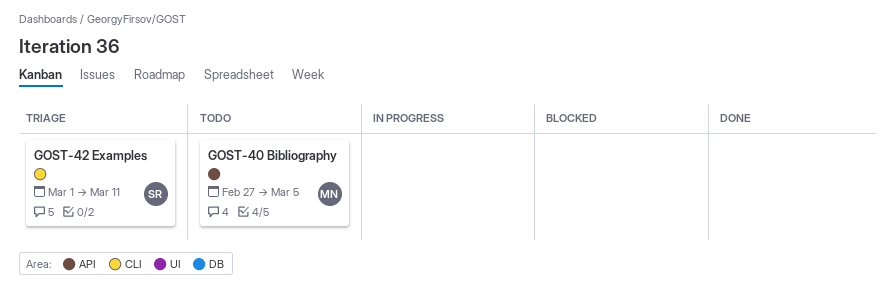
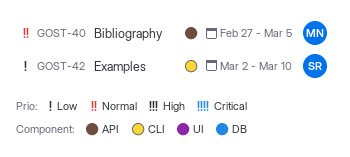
GOST-42, start: Mar 1 -> Mar 2
GOST-42, due: Mar 11 -> Mar 10

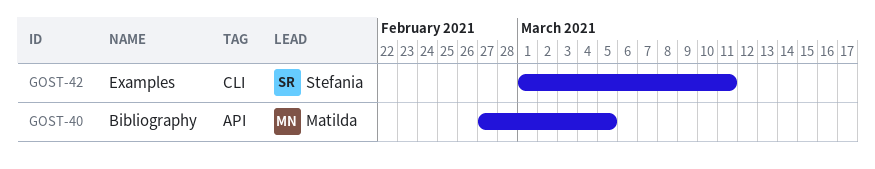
GOST-42, start: Mar 2 -> Mar 1
GOST-42, due: Mar 10 -> Mar 11

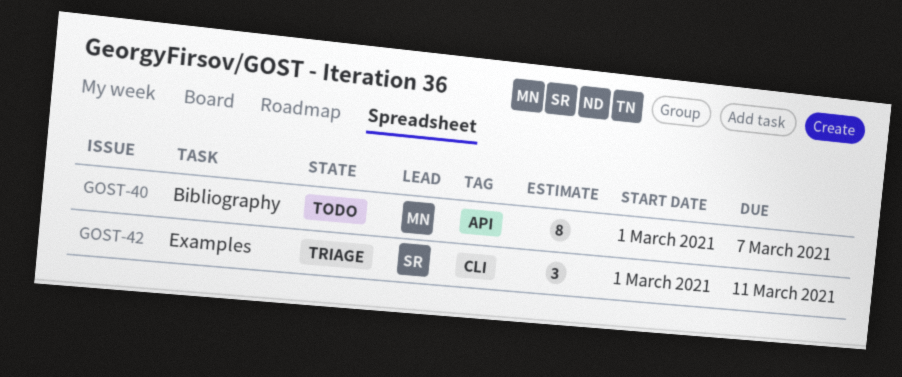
GOST-40, start: Feb 27 -> Mar 1
GOST-40, due: Mar 5 -> Mar 7

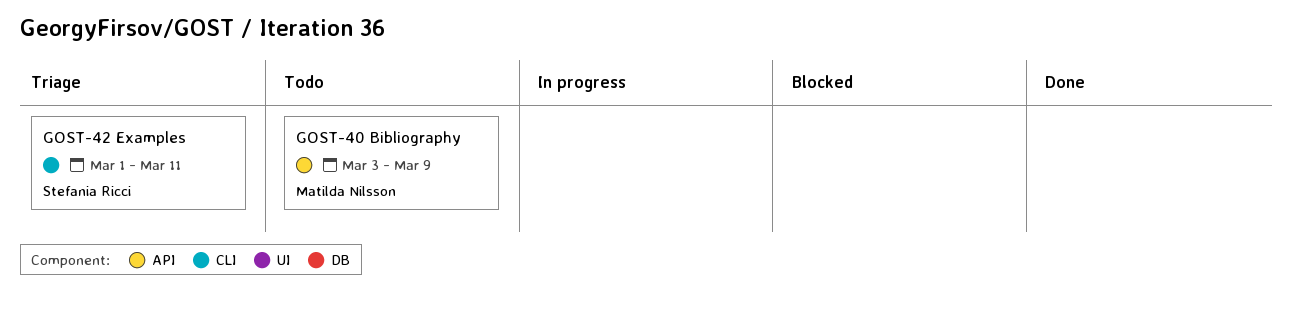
GOST-40, start: Mar 1 -> Mar 3
GOST-40, due: Mar 7 -> Mar 9

